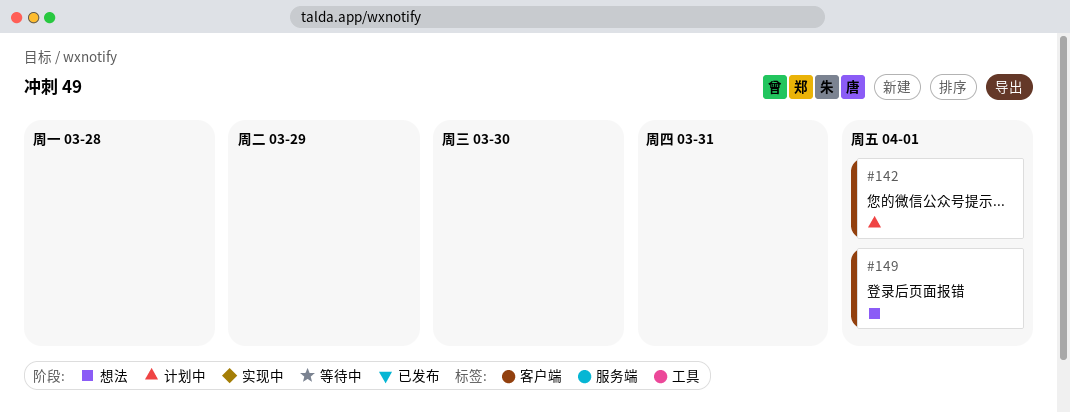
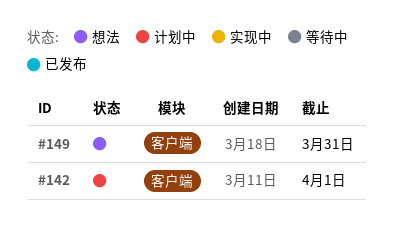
#149, due: Apr 1 -> Mar 31

